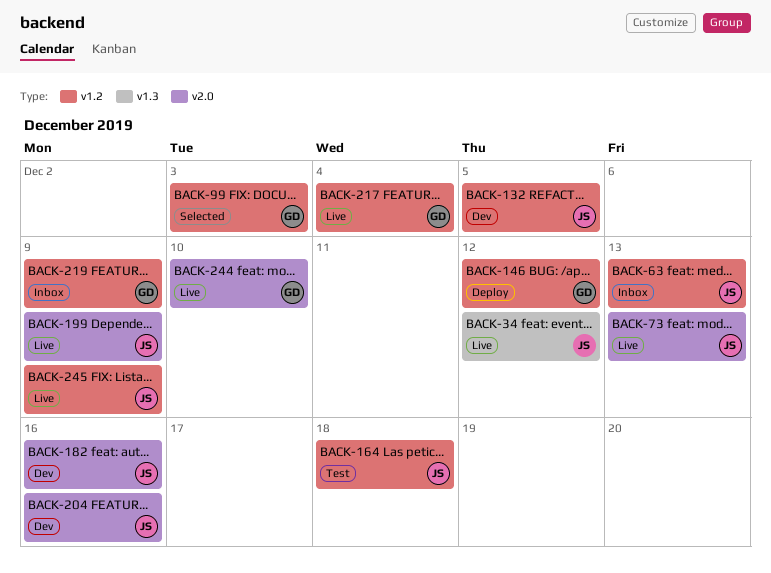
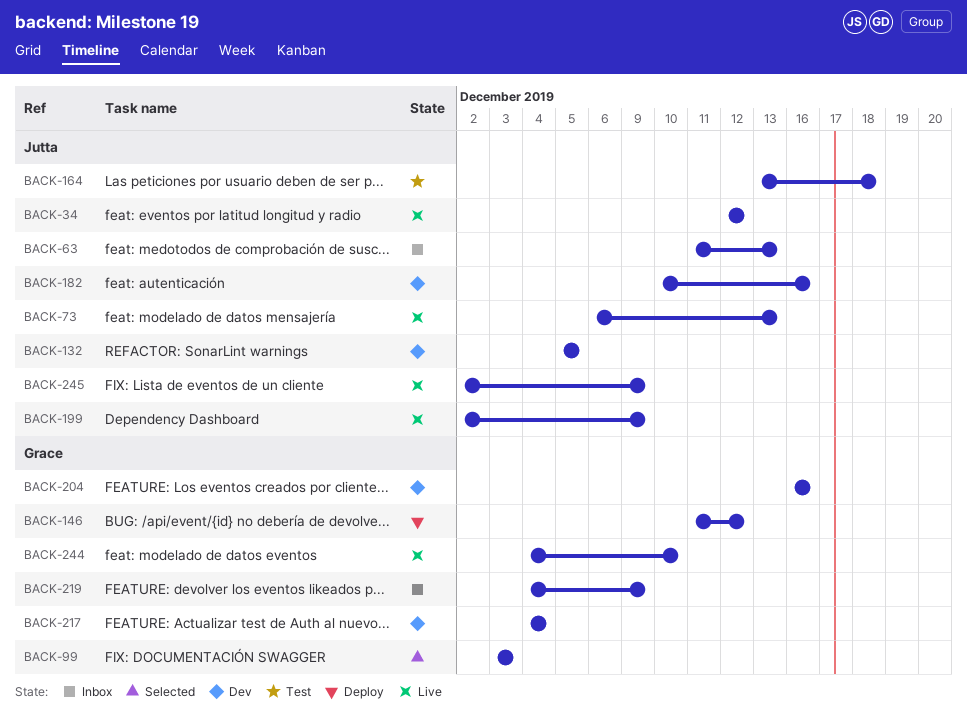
BACK-204, owner: Jutta -> Grace
BACK-217, status: Live -> Dev

